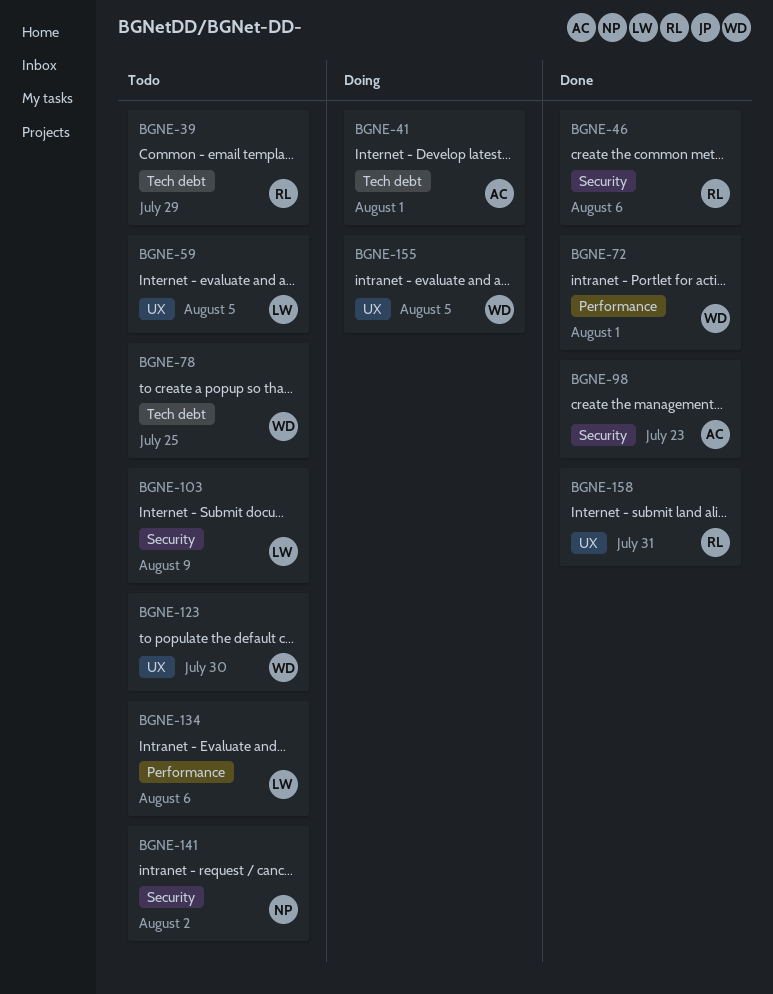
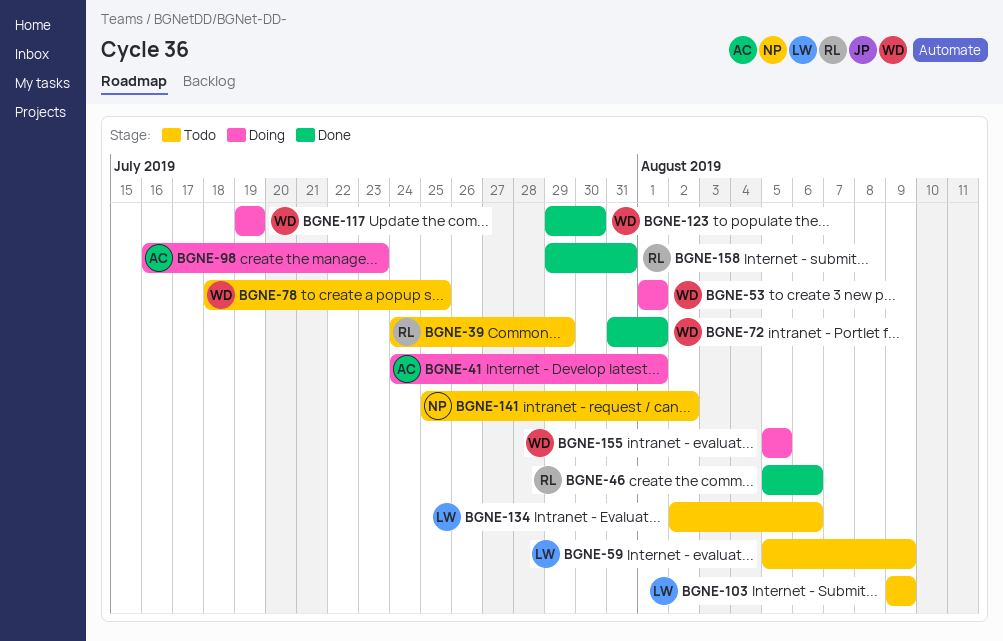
BGNE-53: none -> present
BGNE-59, due: Aug 5 -> Aug 9
BGNE-98, status: Done -> Doing
BGNE-117: none -> present
BGNE-123, status: Todo -> Done

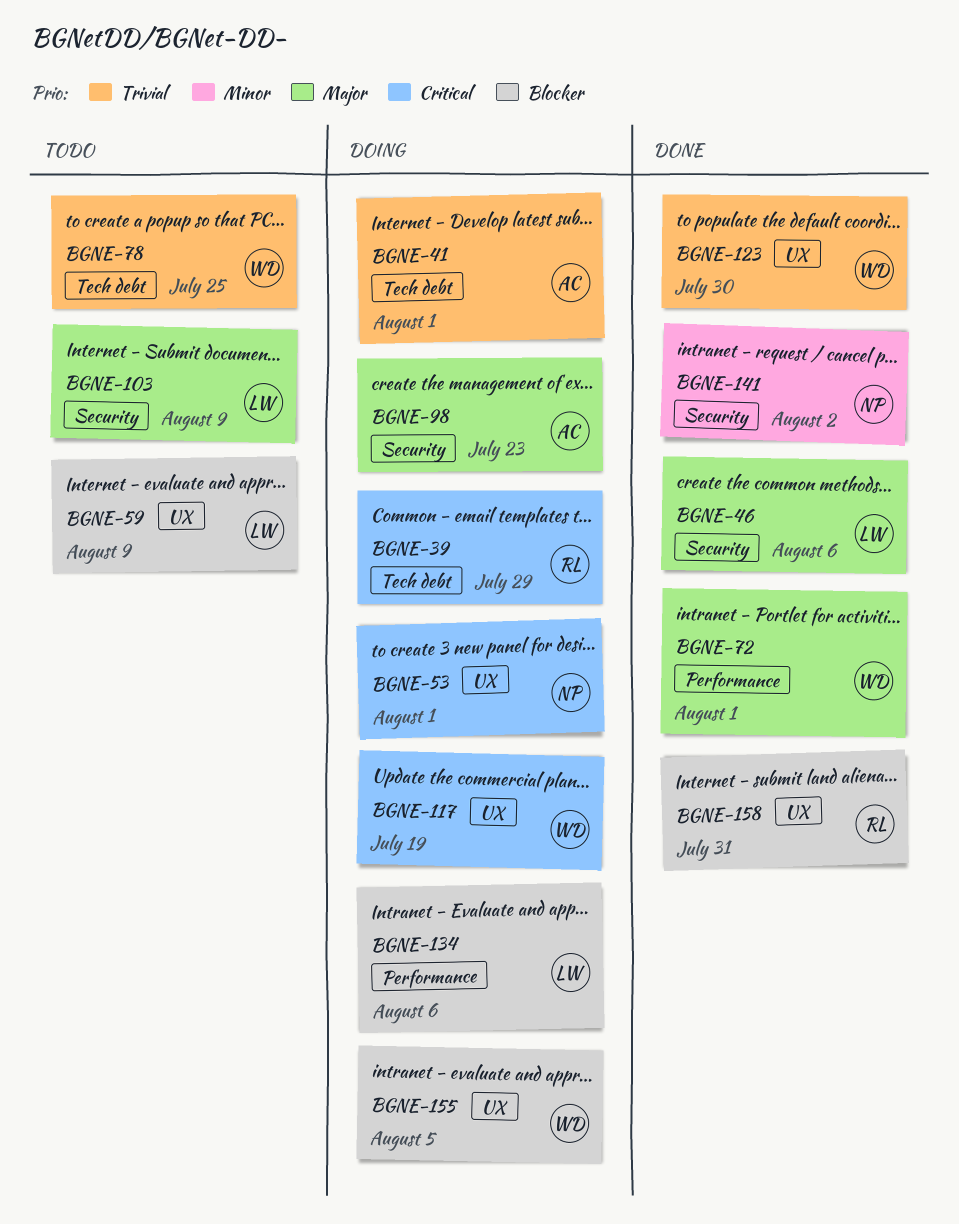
BGNE-39, status: Todo -> Doing
BGNE-46, owner: RL -> LW
BGNE-53, owner: WD -> NP
BGNE-134, status: Todo -> Doing
BGNE-141, status: Todo -> Done

